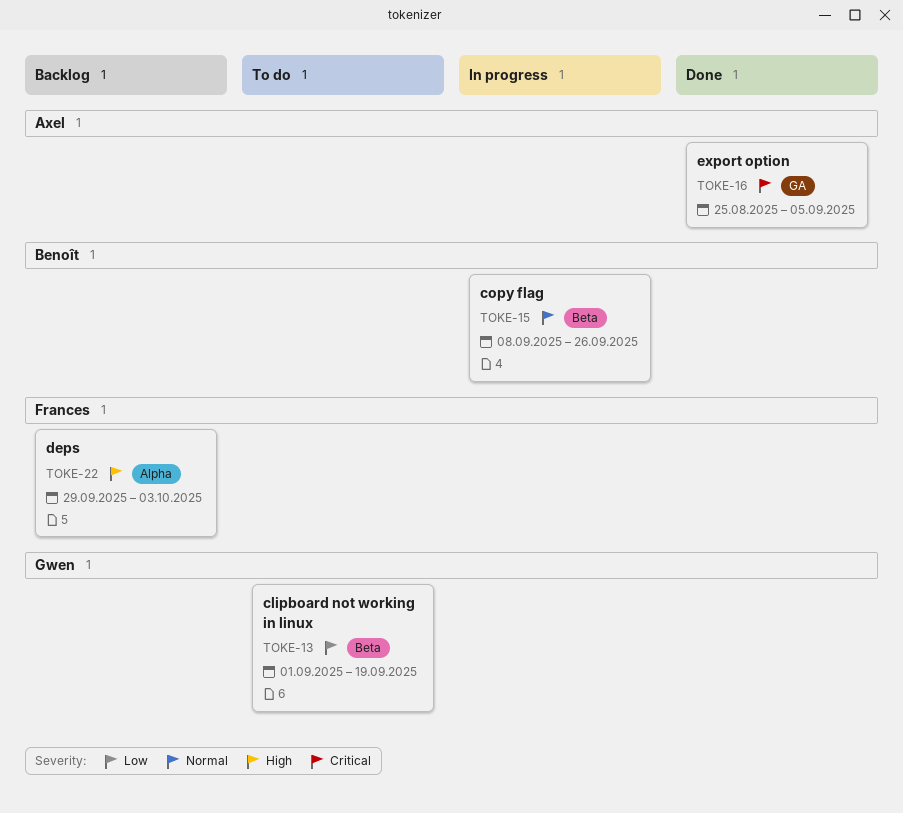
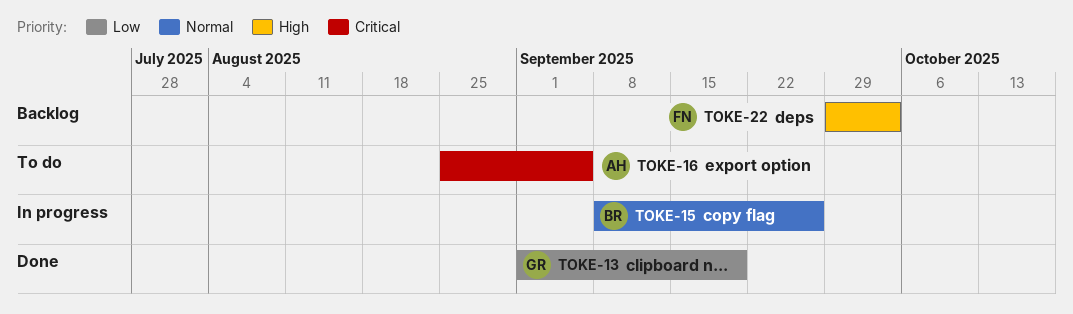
TOKE-13, status: To do -> Done
TOKE-16, status: Done -> To do

